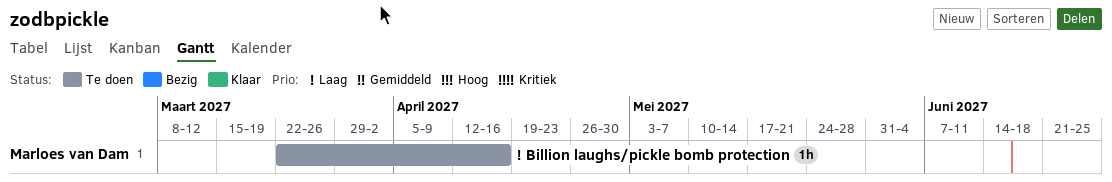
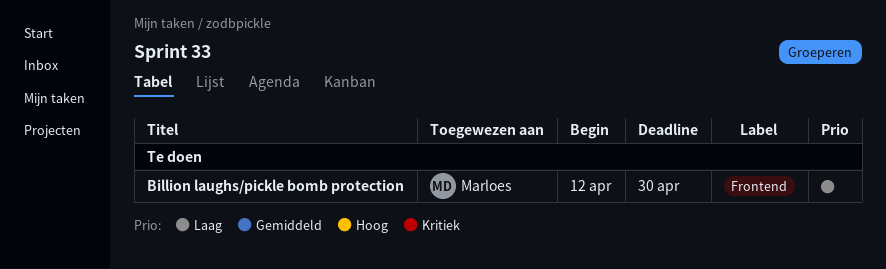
Billion laughs/pickle bomb protection, start: Mar 22 -> Apr 12
Billion laughs/pickle bomb protection, due: Apr 16 -> Apr 30

